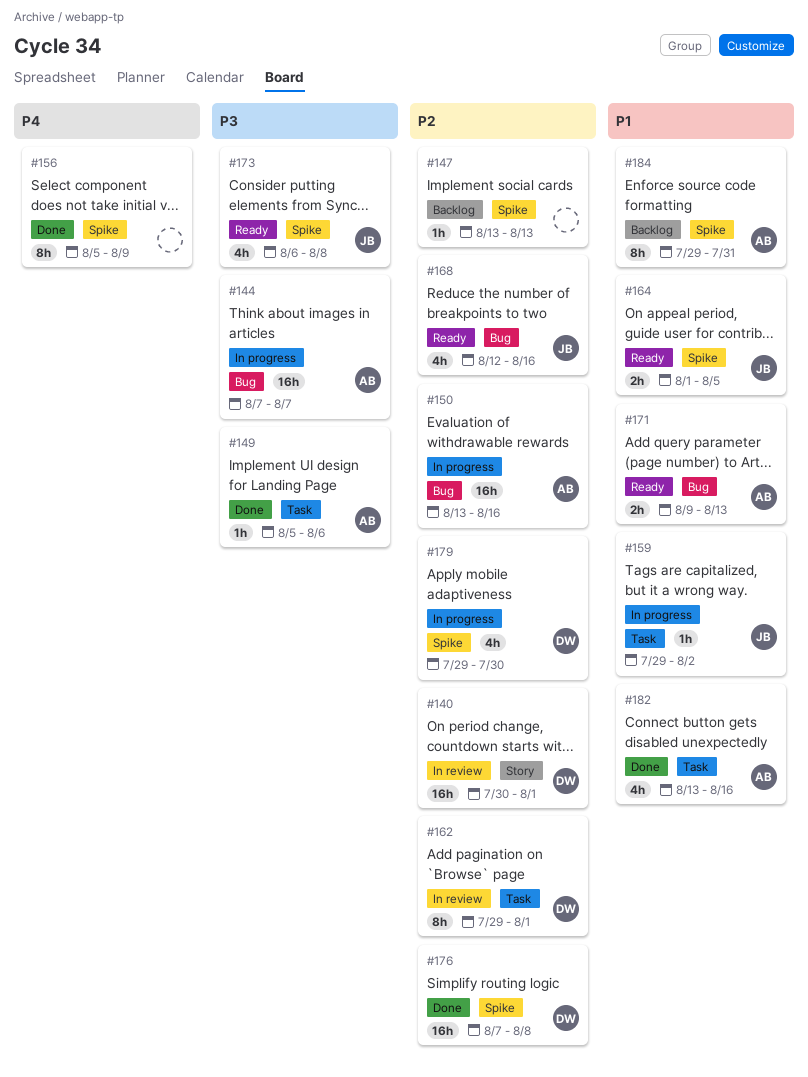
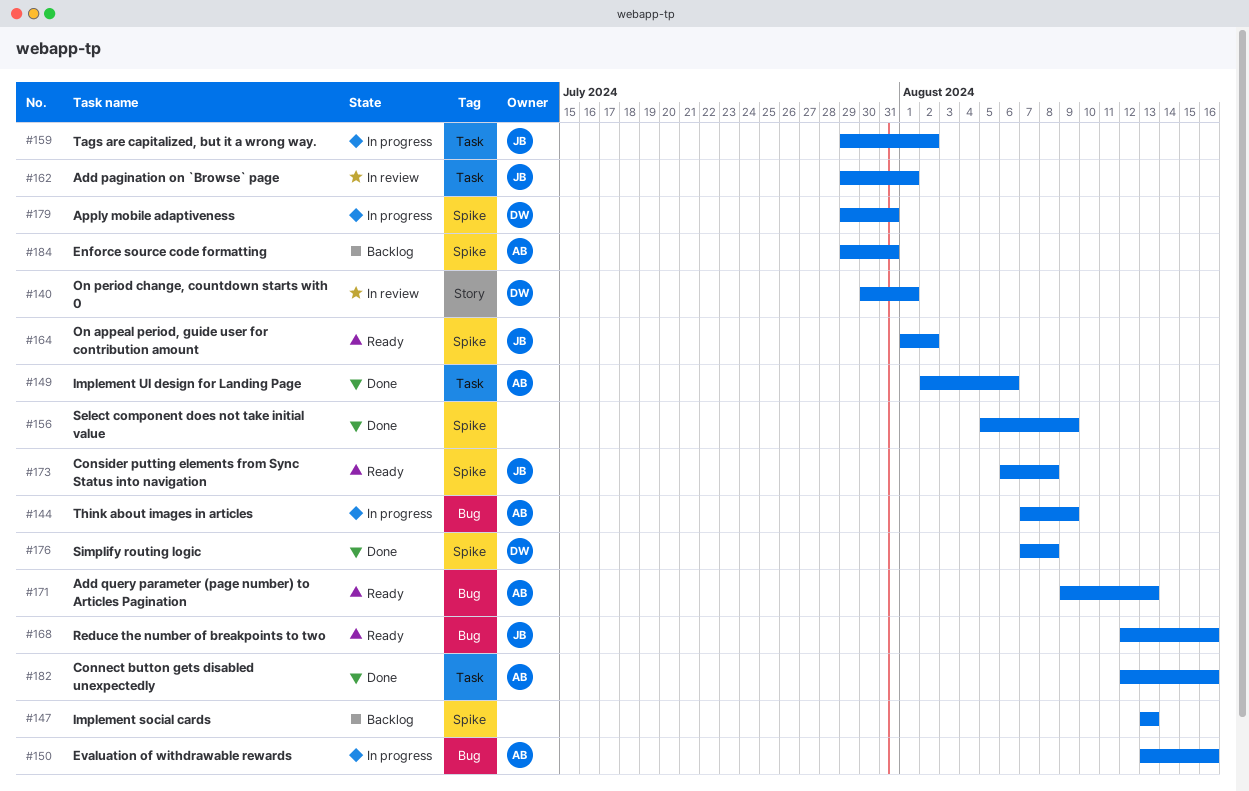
#144, due: Aug 7 -> Aug 9
#149, start: Aug 5 -> Aug 2
#162, owner: DW -> JB
#164, due: Aug 5 -> Aug 2
#179, due: Jul 30 -> Jul 31
#182, start: Aug 13 -> Aug 12

